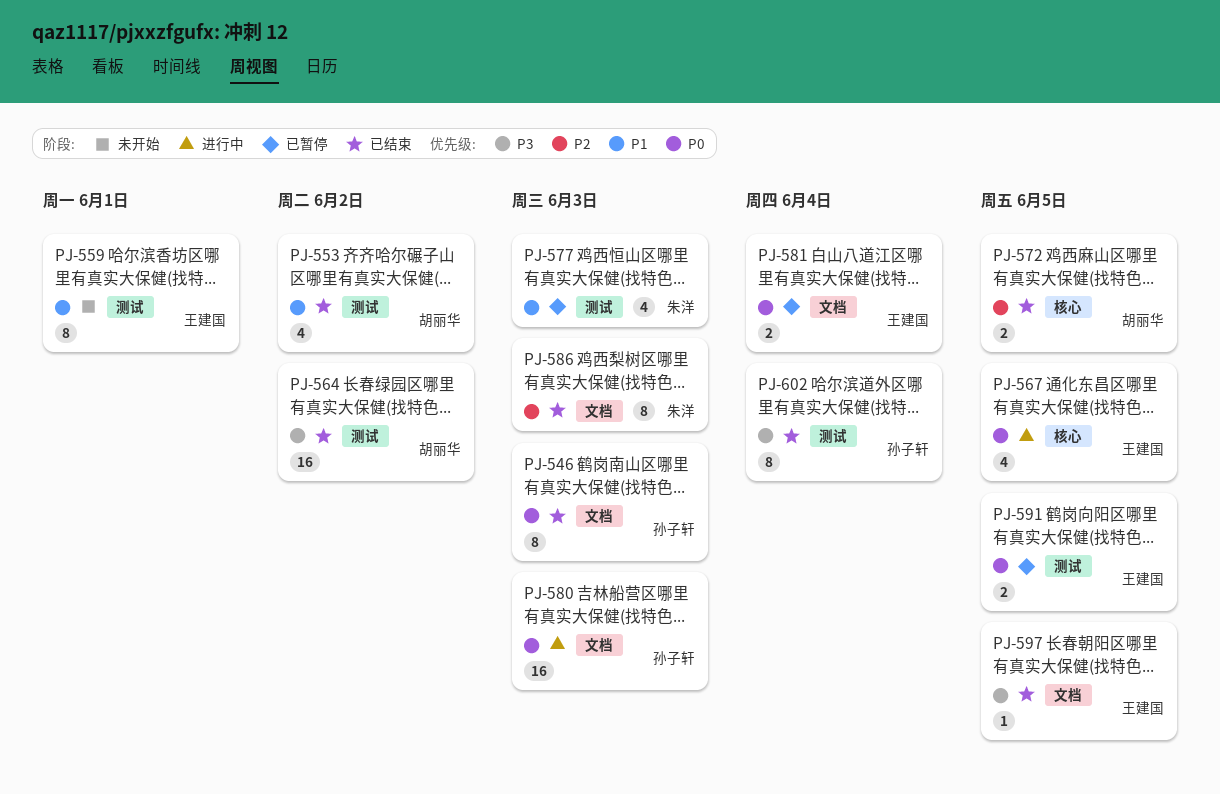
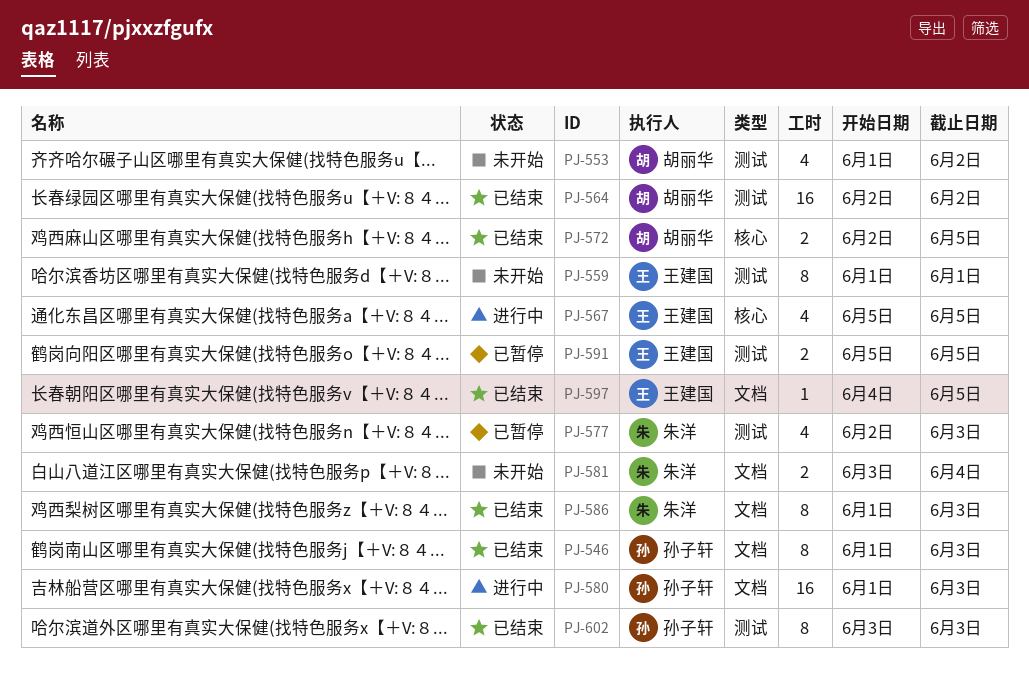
PJ-553, status: 已结束 -> 未开始
PJ-581, status: 已暂停 -> 未开始
PJ-581, owner: 王建国 -> 朱洋
PJ-602, due: Jun 4 -> Jun 3

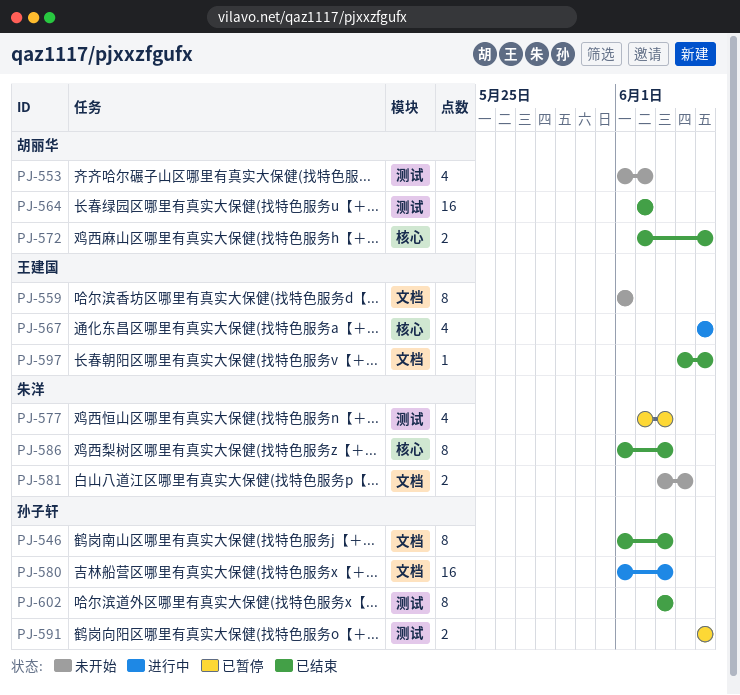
PJ-559, label: 测试 -> 文档
PJ-586, label: 文档 -> 核心
PJ-591, owner: 王建国 -> 孙子轩

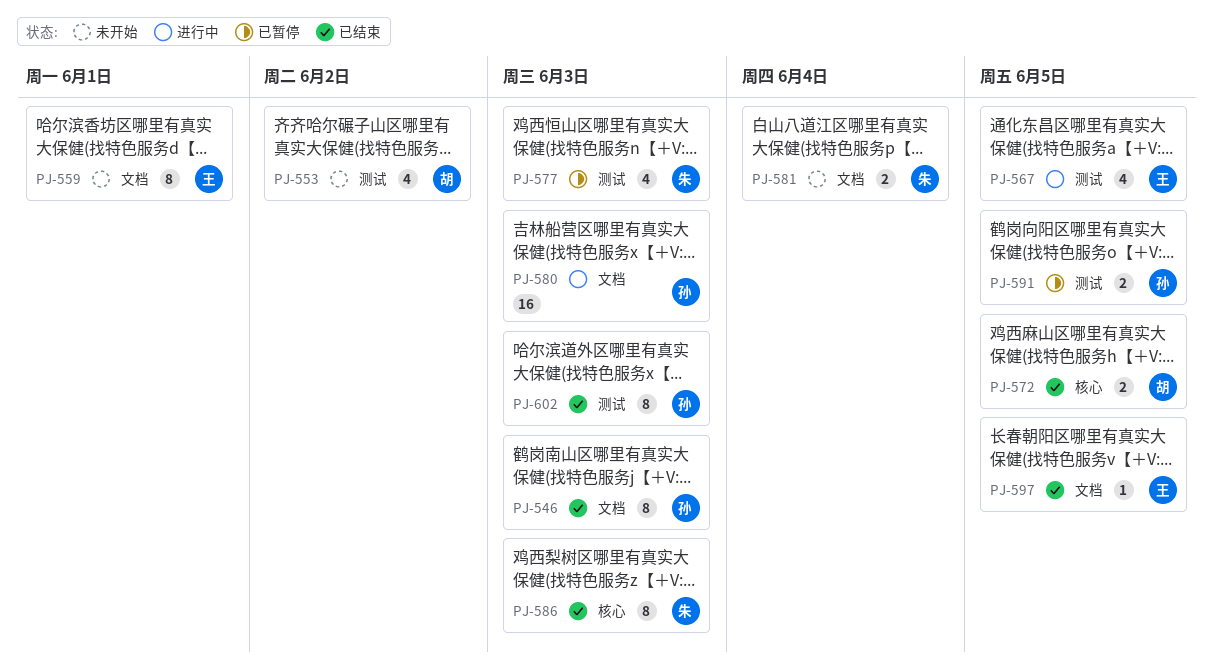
PJ-564: present -> none
PJ-567, label: 核心 -> 测试

